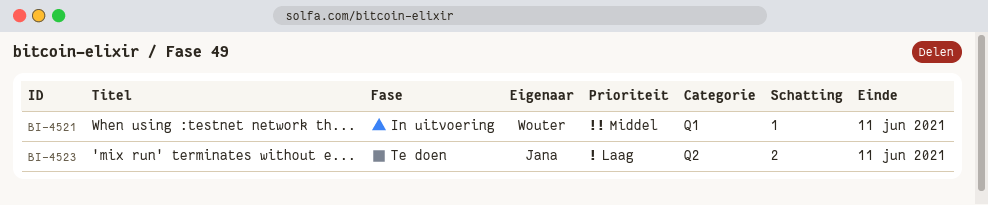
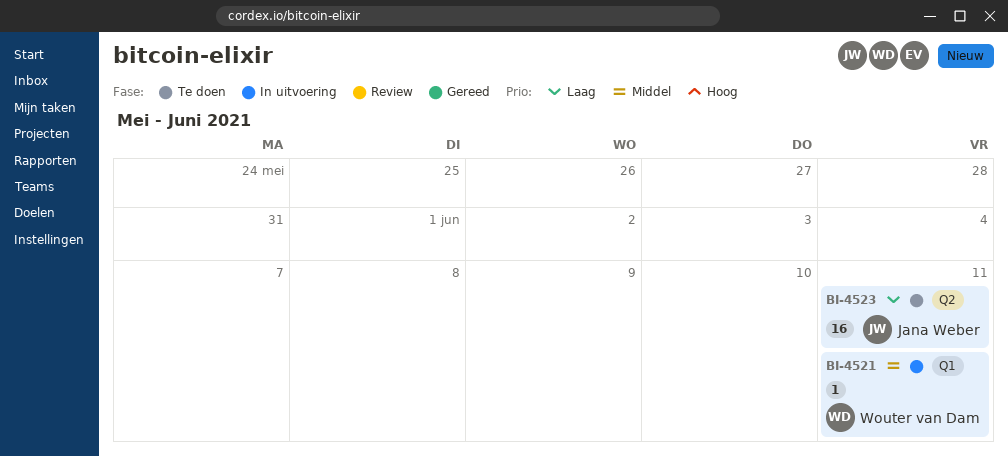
BI-4523, estimate: 2 -> 16

